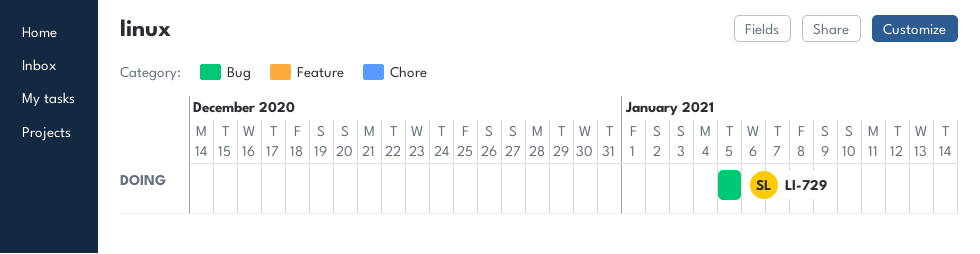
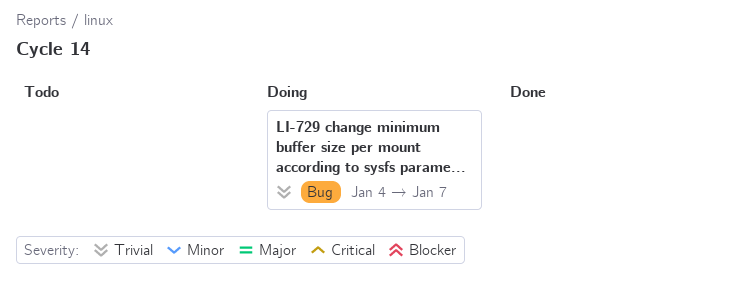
LI-729, start: Jan 5 -> Jan 4
LI-729, due: Jan 5 -> Jan 7

